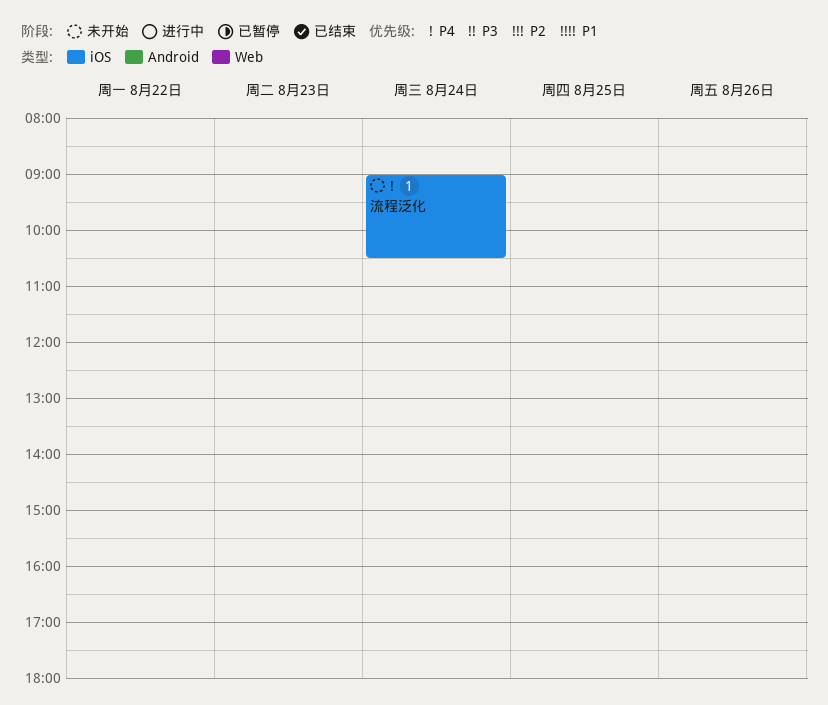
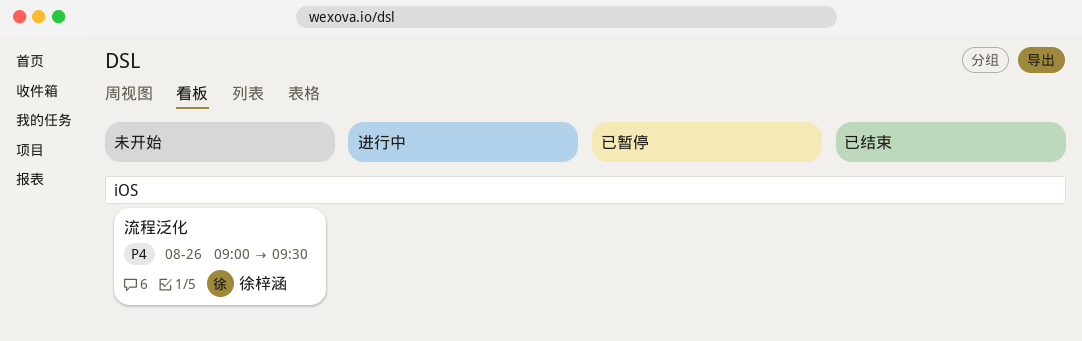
流程泛化, day: Aug 24 -> Aug 26
流程泛化, ends: 10:30 -> 09:30

